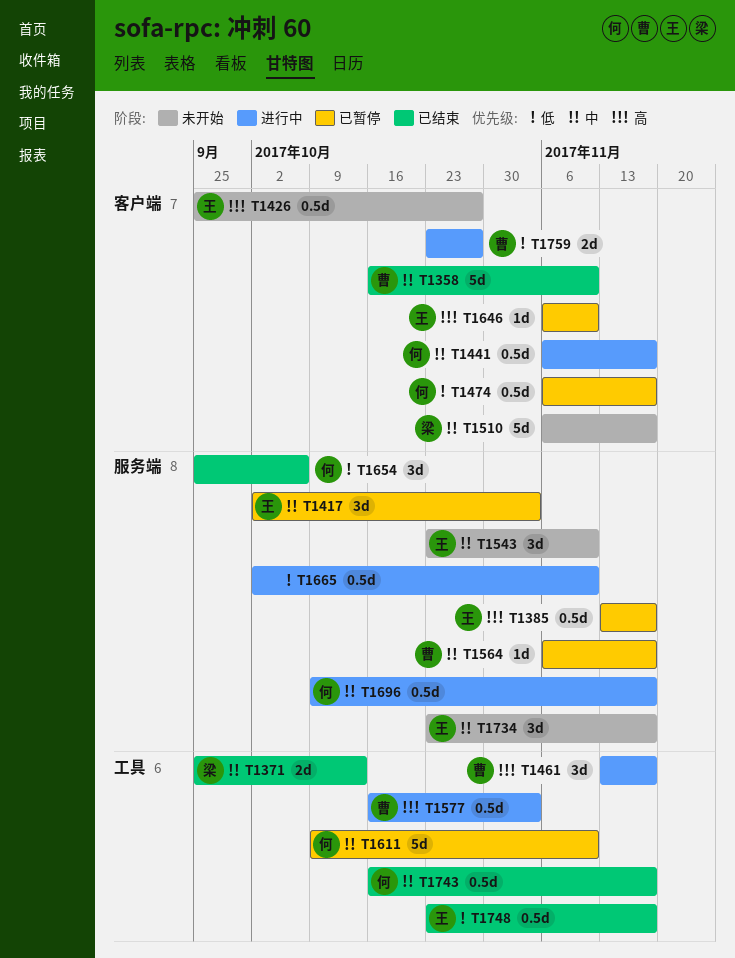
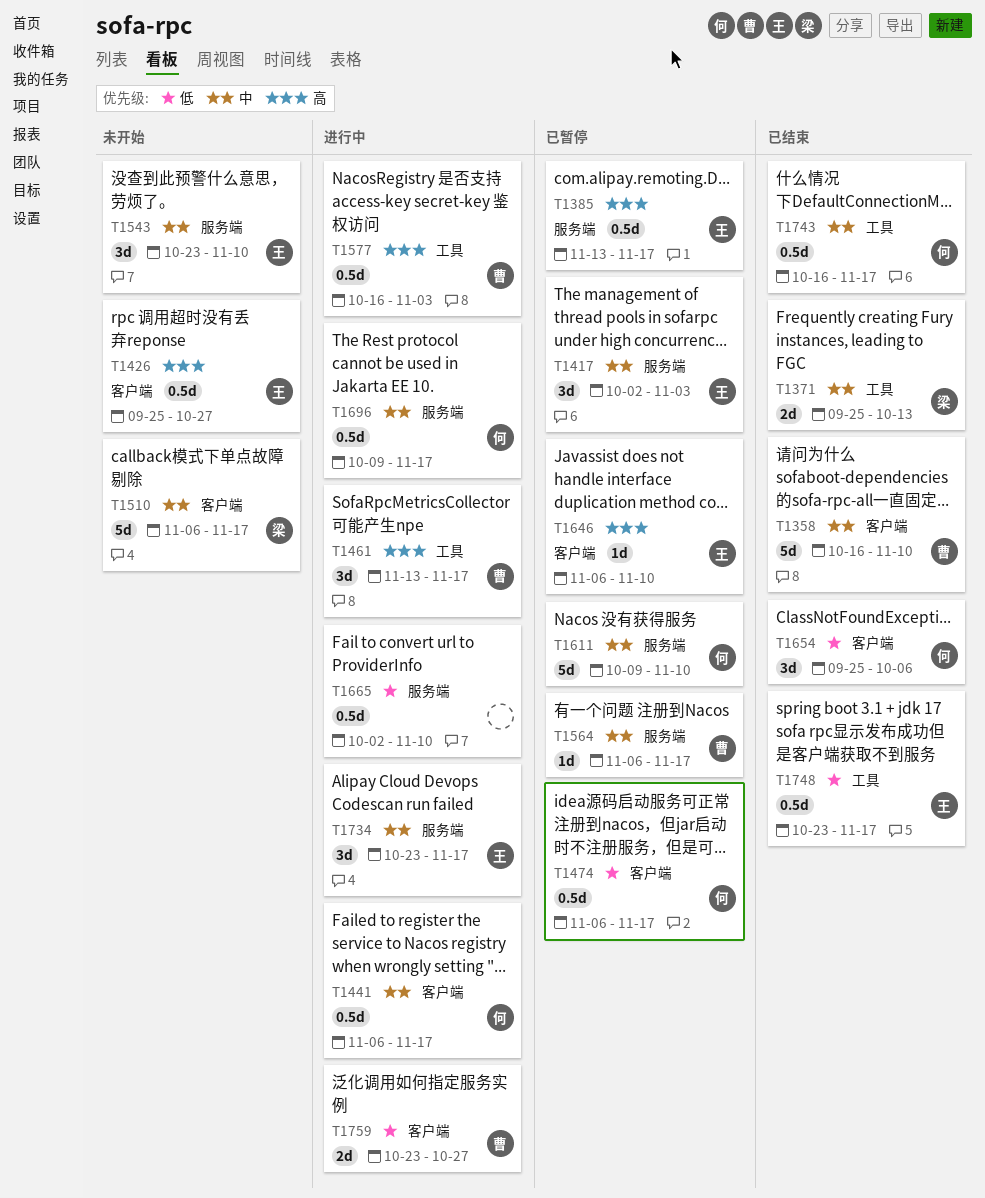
T1611, label: 工具 -> 服务端
T1654, label: 服务端 -> 客户端
T1734, status: 未开始 -> 进行中

